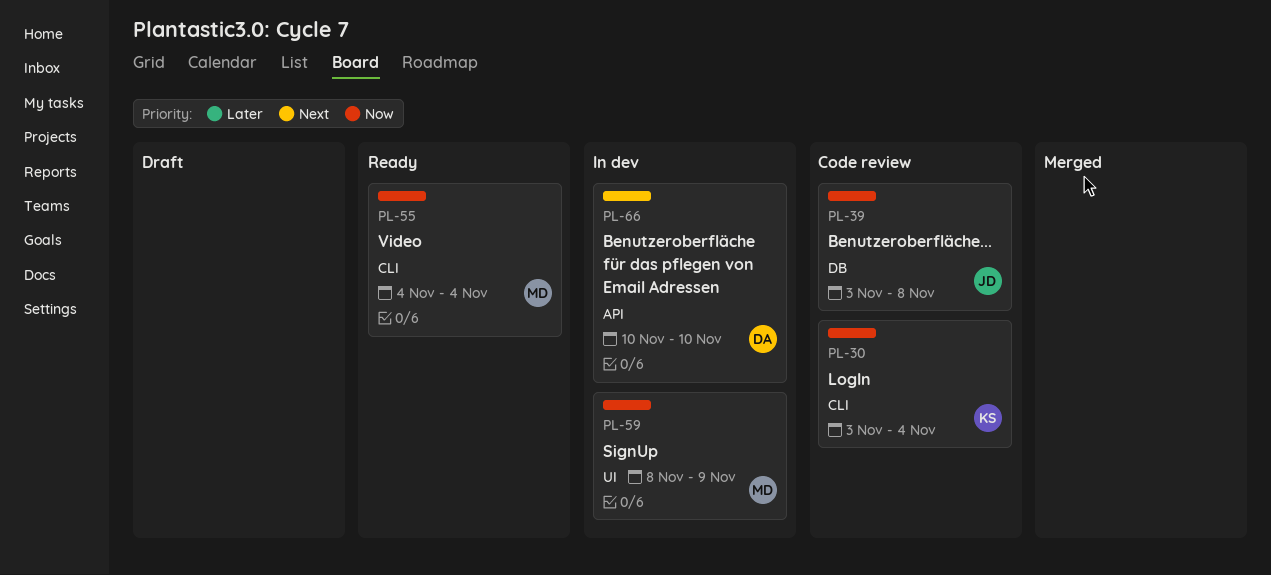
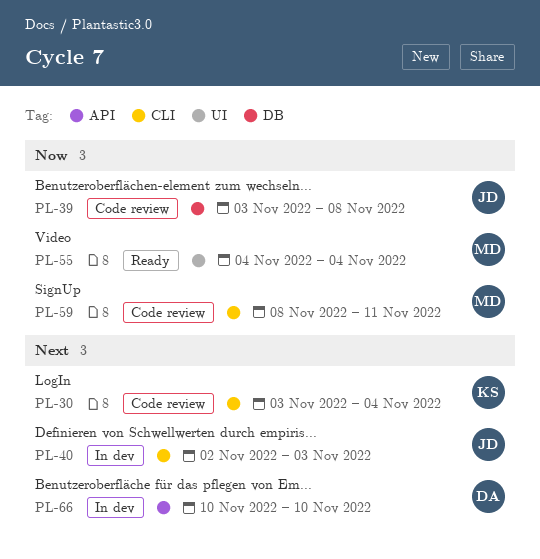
PL-30, priority: Now -> Next
PL-40: none -> present
PL-55, label: CLI -> UI
PL-59, status: In dev -> Code review
PL-59, label: UI -> CLI
PL-59, due: Nov 9 -> Nov 11

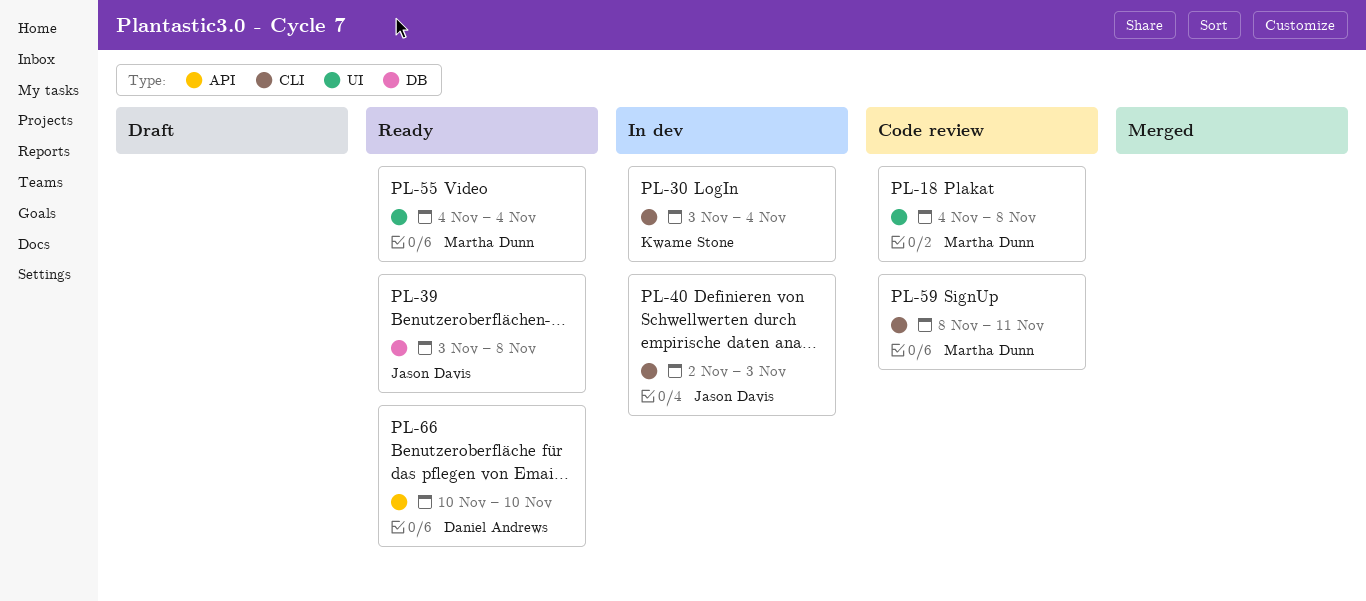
PL-18: none -> present
PL-30, status: Code review -> In dev
PL-39, status: Code review -> Ready
PL-66, status: In dev -> Ready

